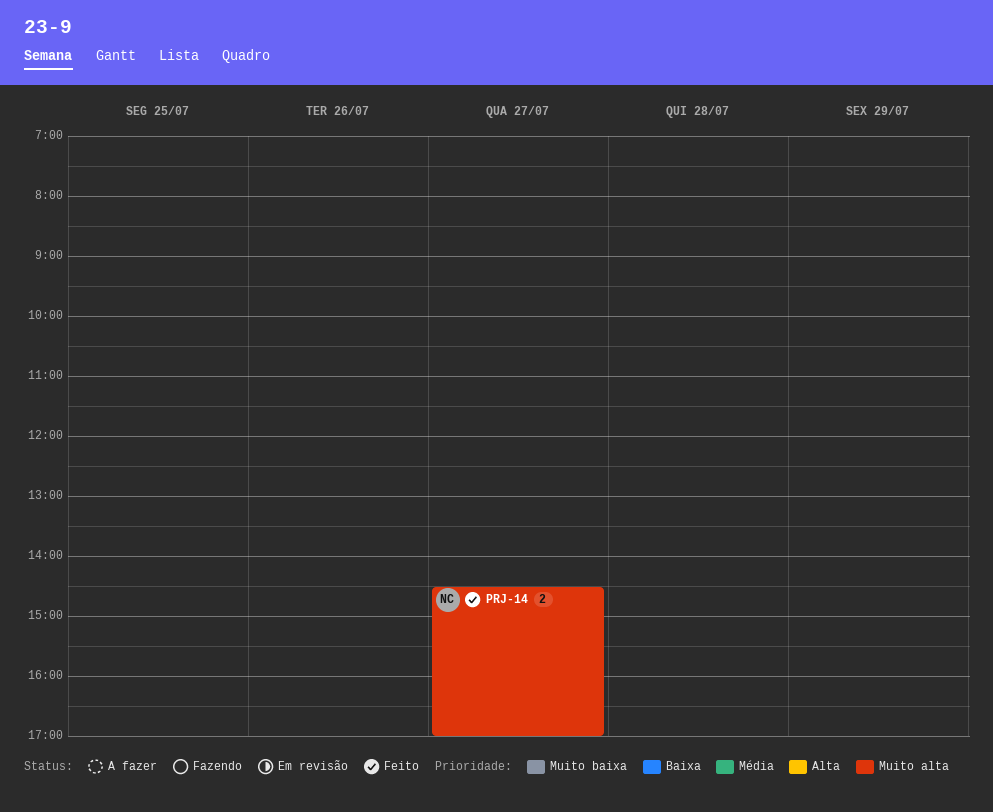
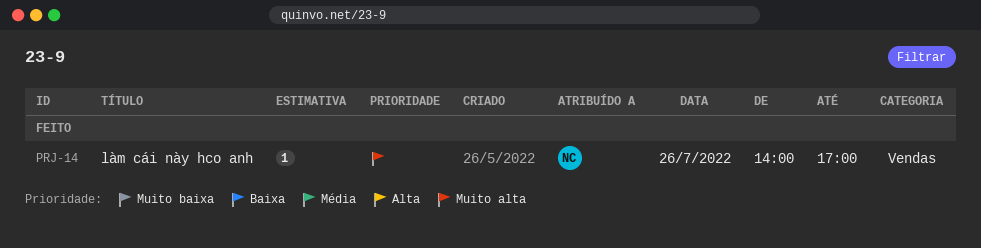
PRJ-14, estimate: 2 -> 1
PRJ-14, day: Jul 27 -> Jul 26
PRJ-14, begins: 14:30 -> 14:00

